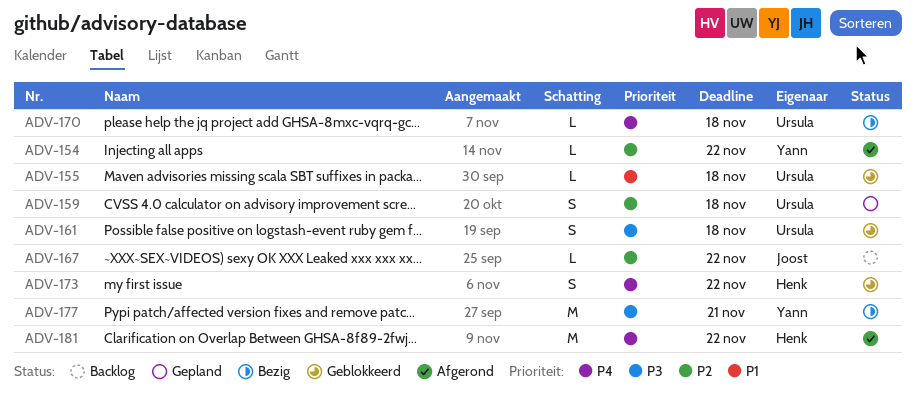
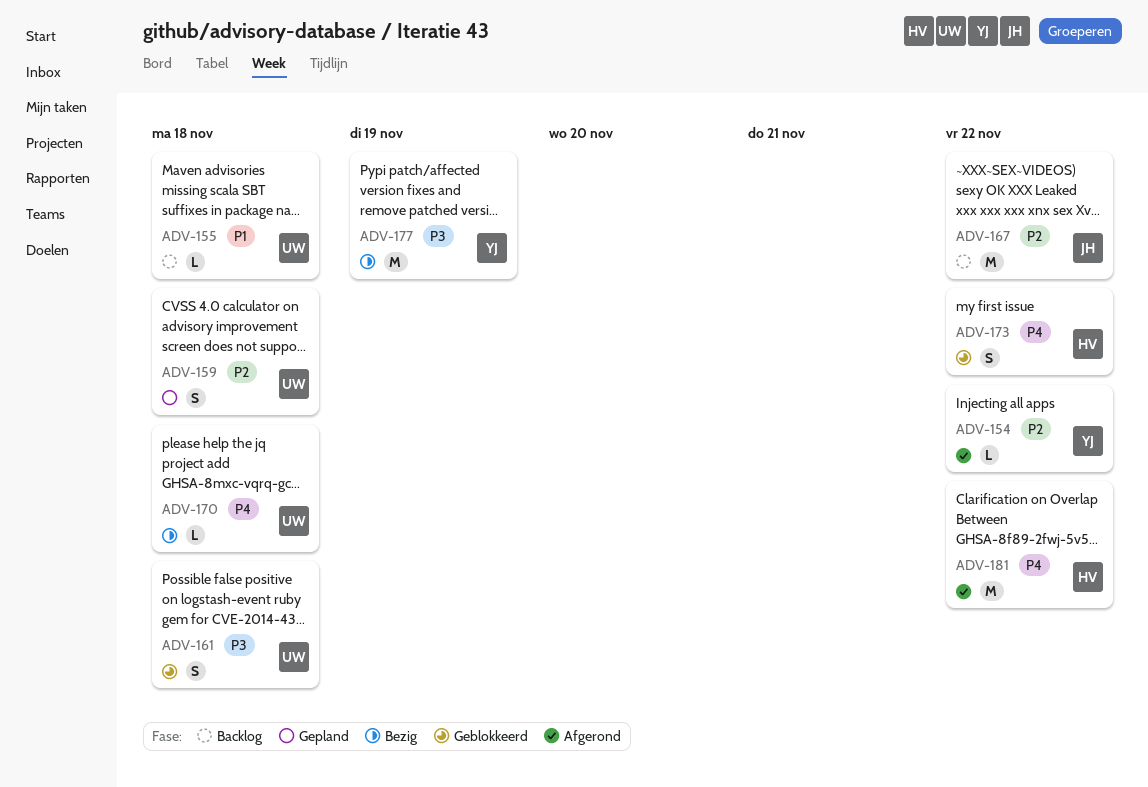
ADV-155, status: Geblokkeerd -> Backlog
ADV-167, estimate: L -> M
ADV-177, due: Nov 21 -> Nov 19

